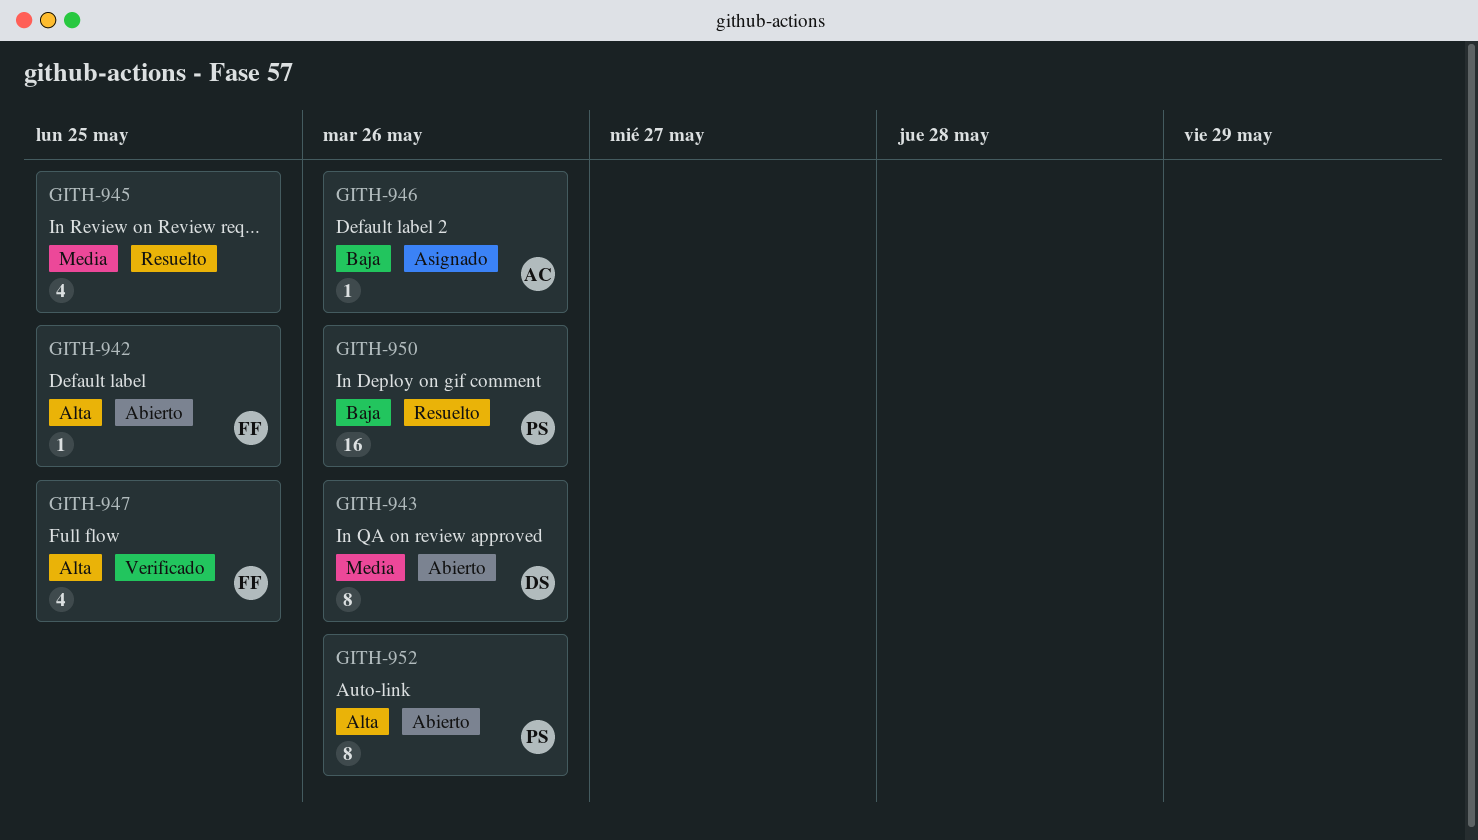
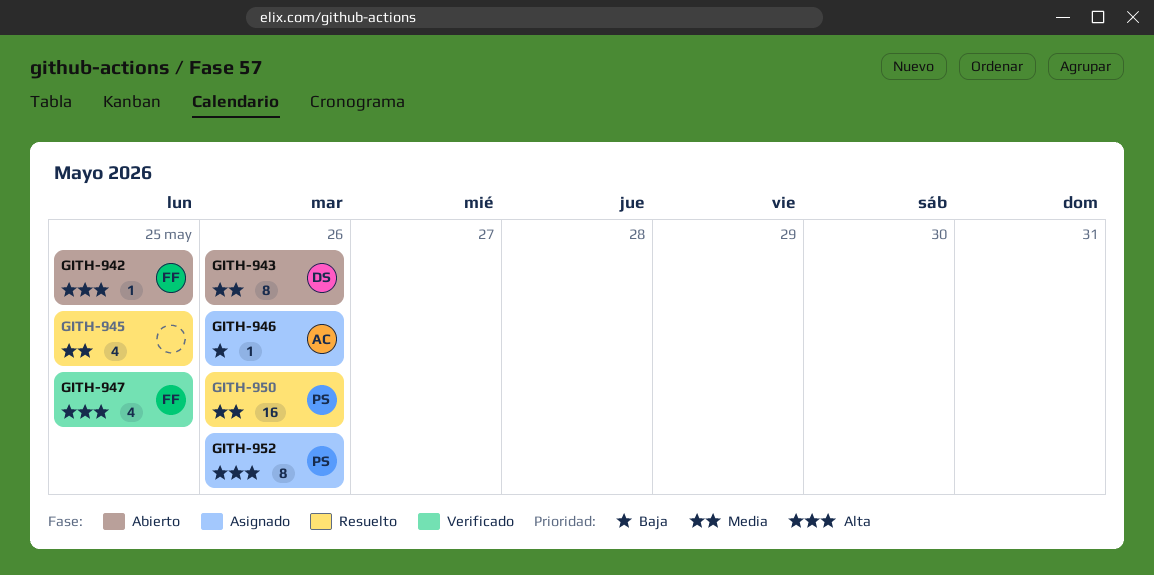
GITH-950, priority: Baja -> Media
GITH-952, status: Abierto -> Asignado

